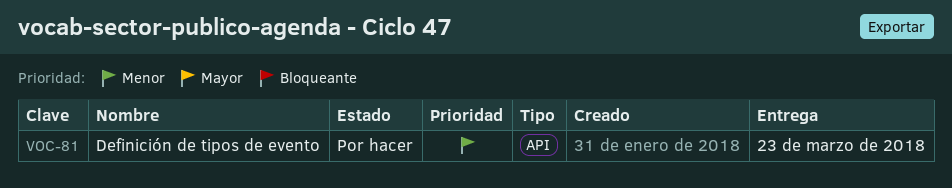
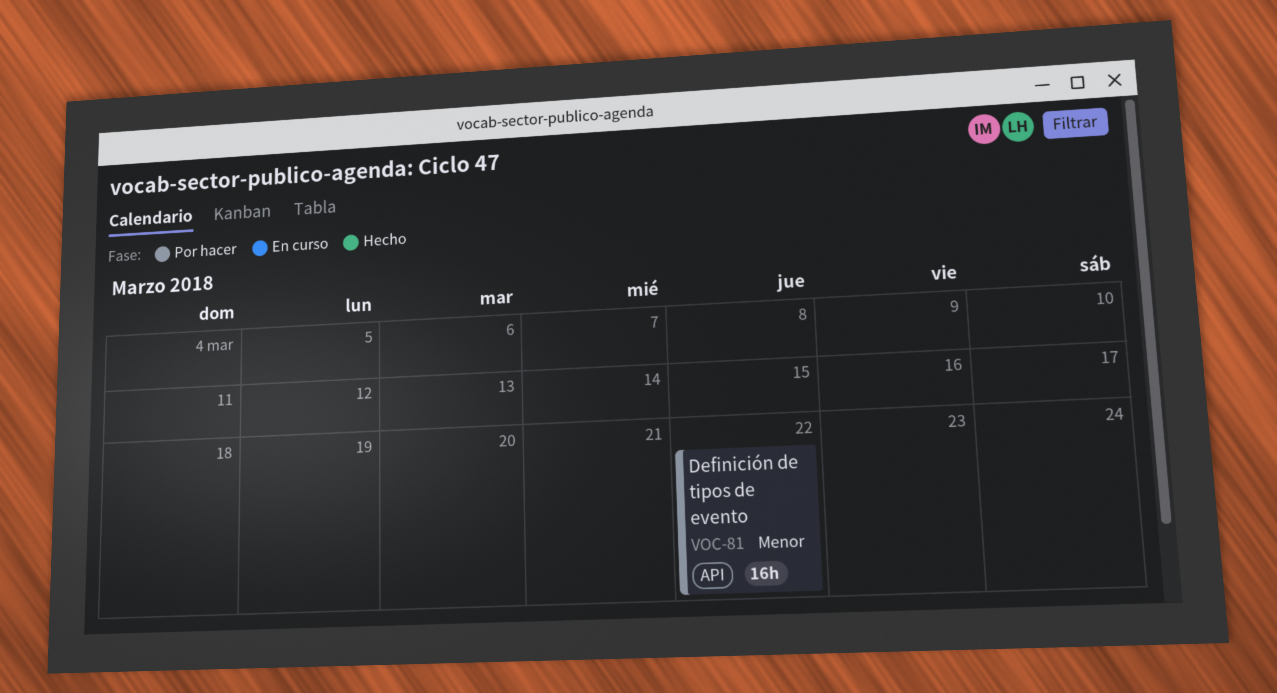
VOC-81, due: Mar 23 -> Mar 22

